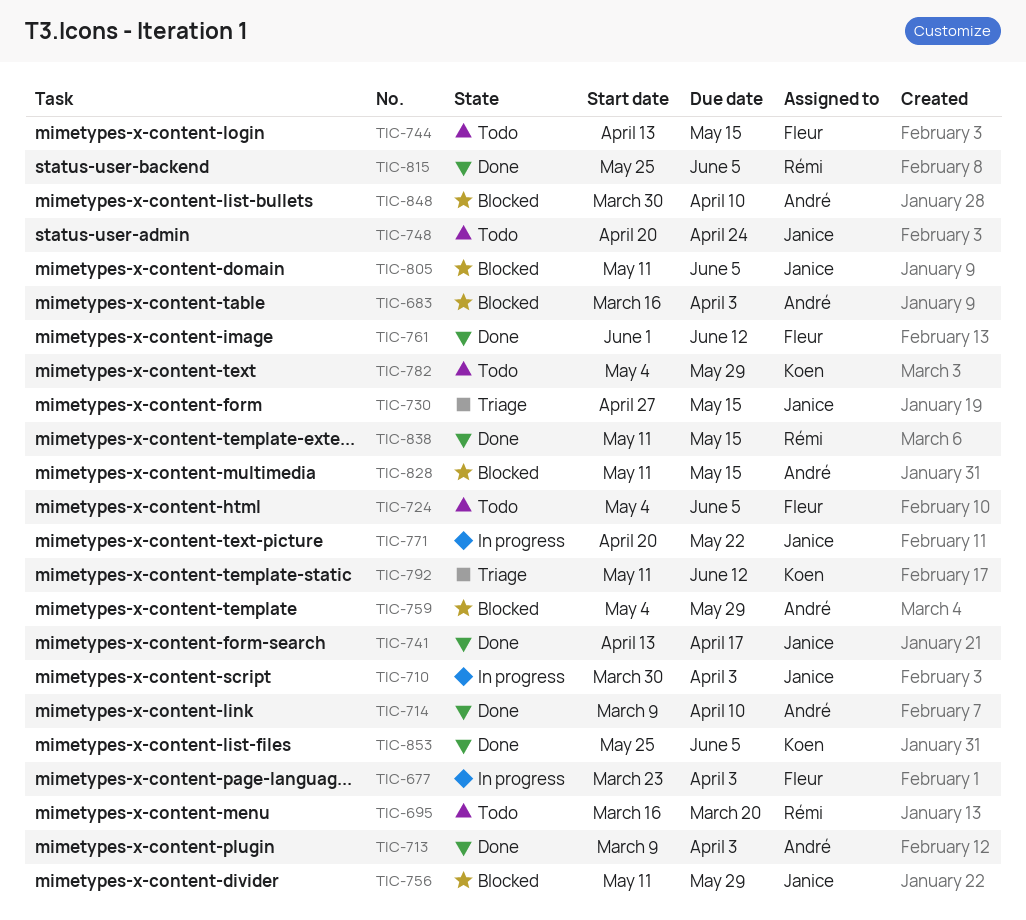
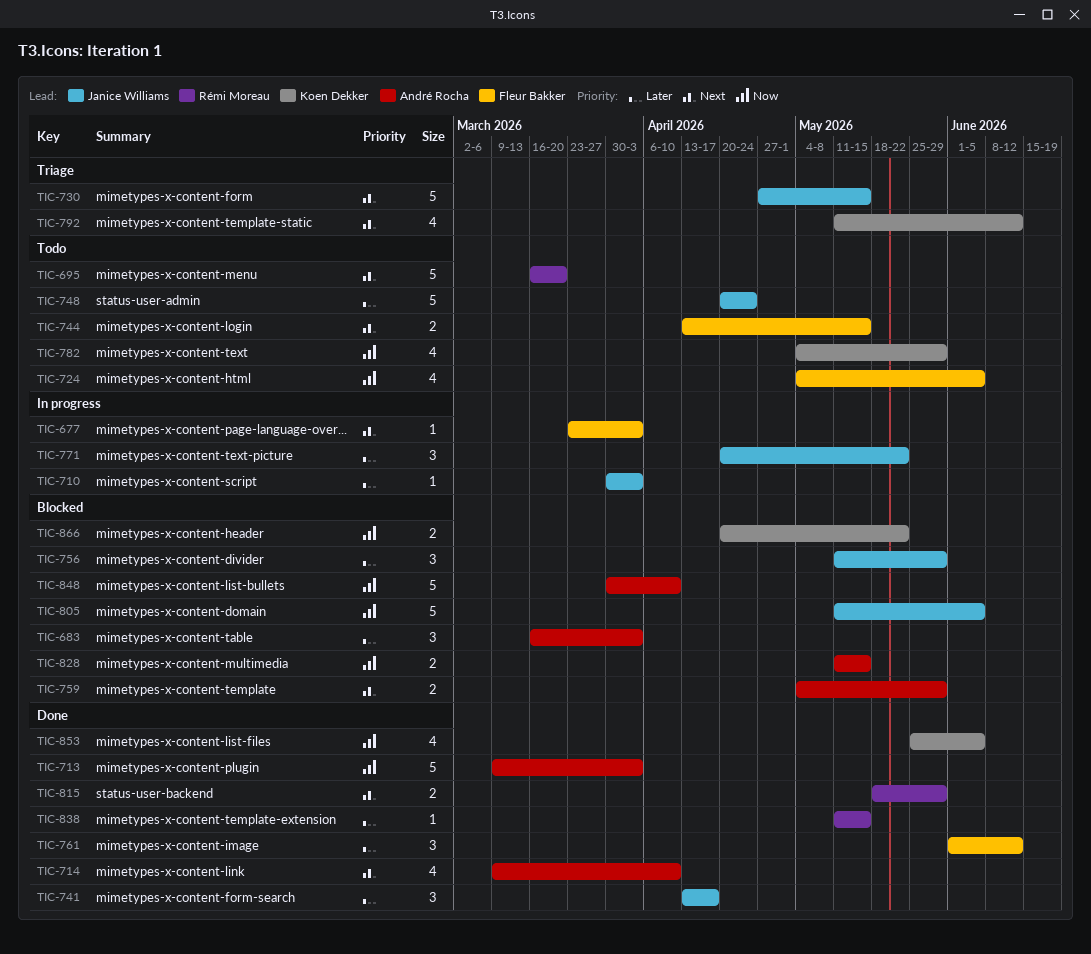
TIC-815, start: May 25 -> May 18
TIC-815, due: Jun 5 -> May 29
TIC-866: none -> present

